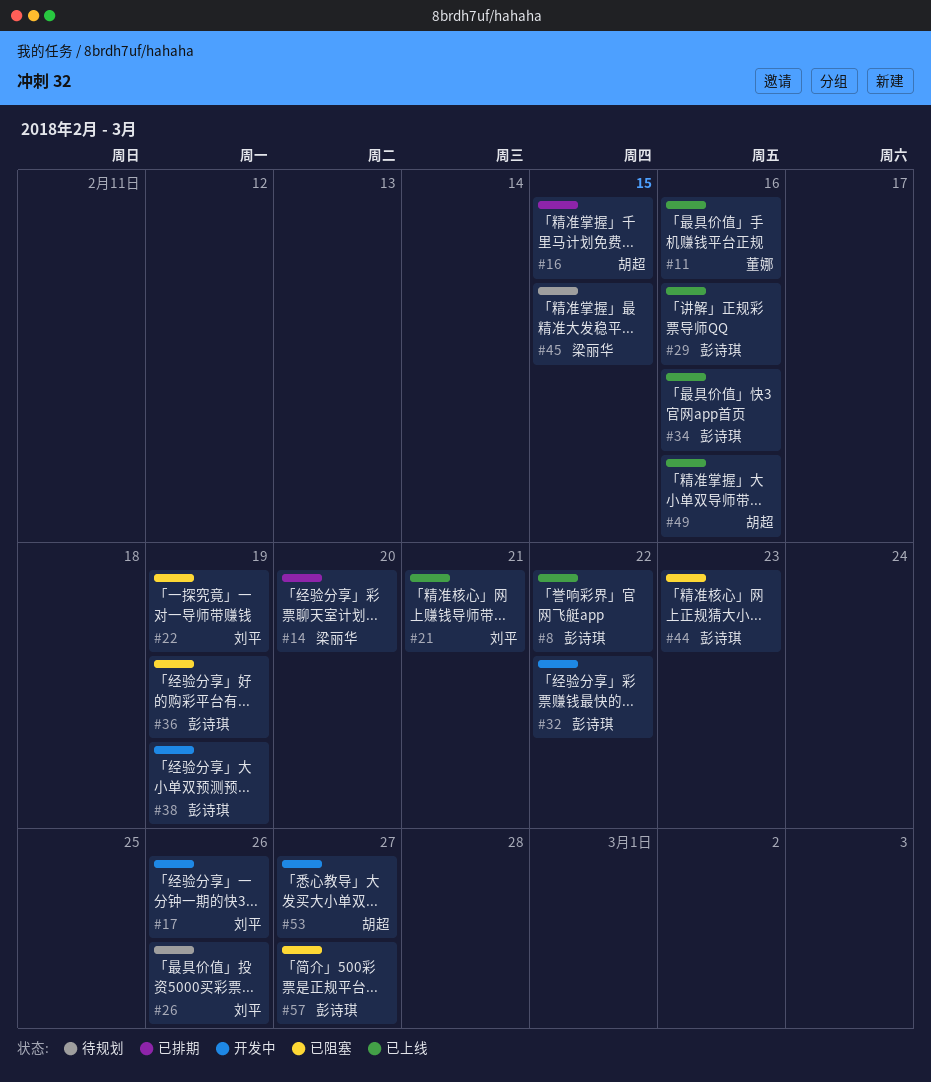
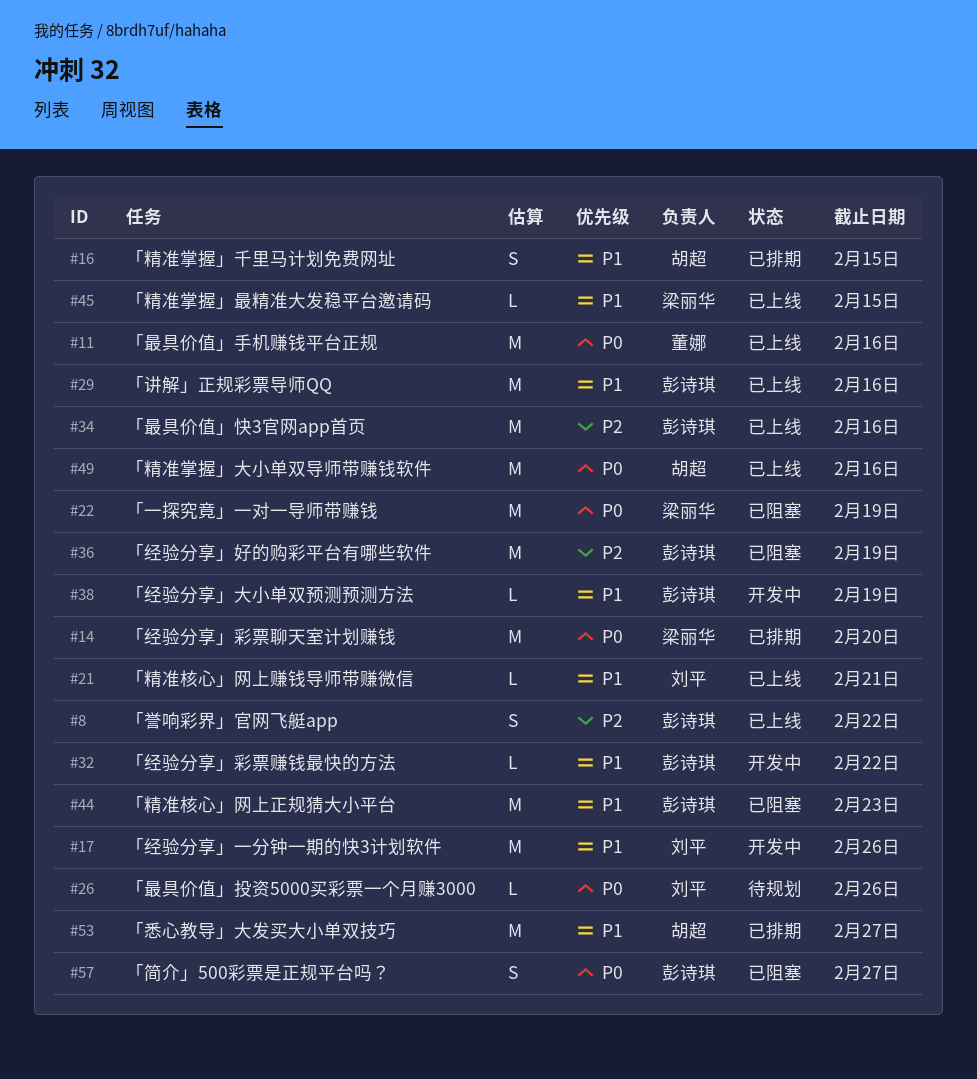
#22, owner: 刘平 -> 梁丽华
#45, status: 待规划 -> 已上线
#53, status: 开发中 -> 已排期

